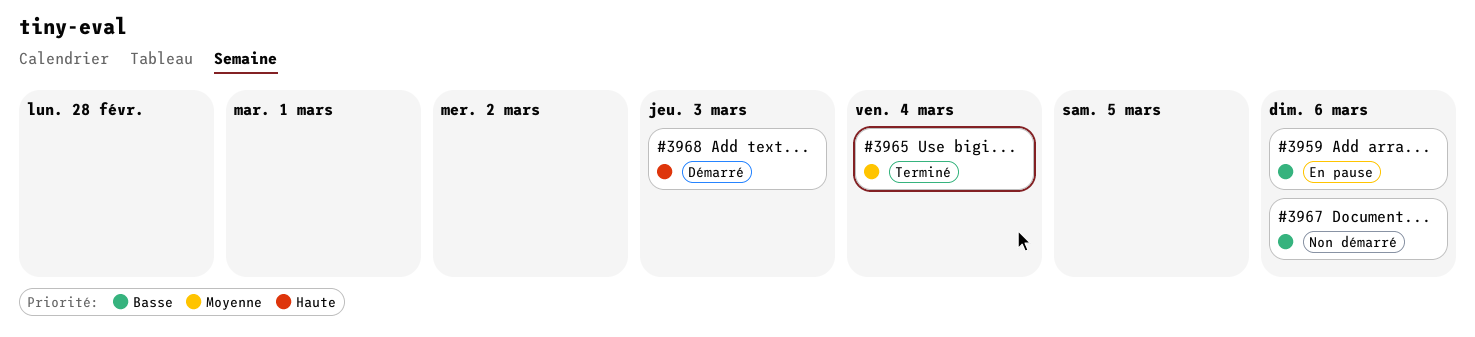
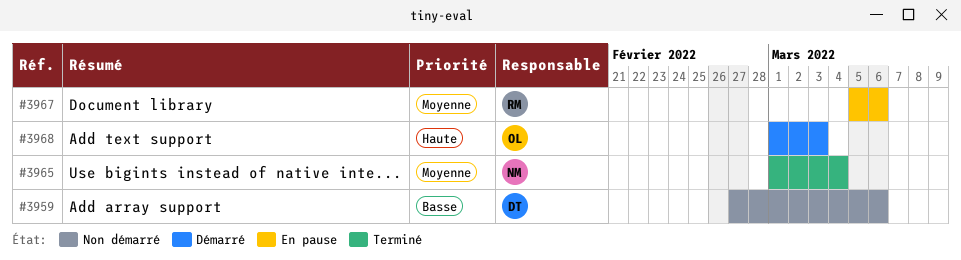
#3959, status: En pause -> Non démarré
#3967, status: Non démarré -> En pause
#3967, priority: Basse -> Moyenne

